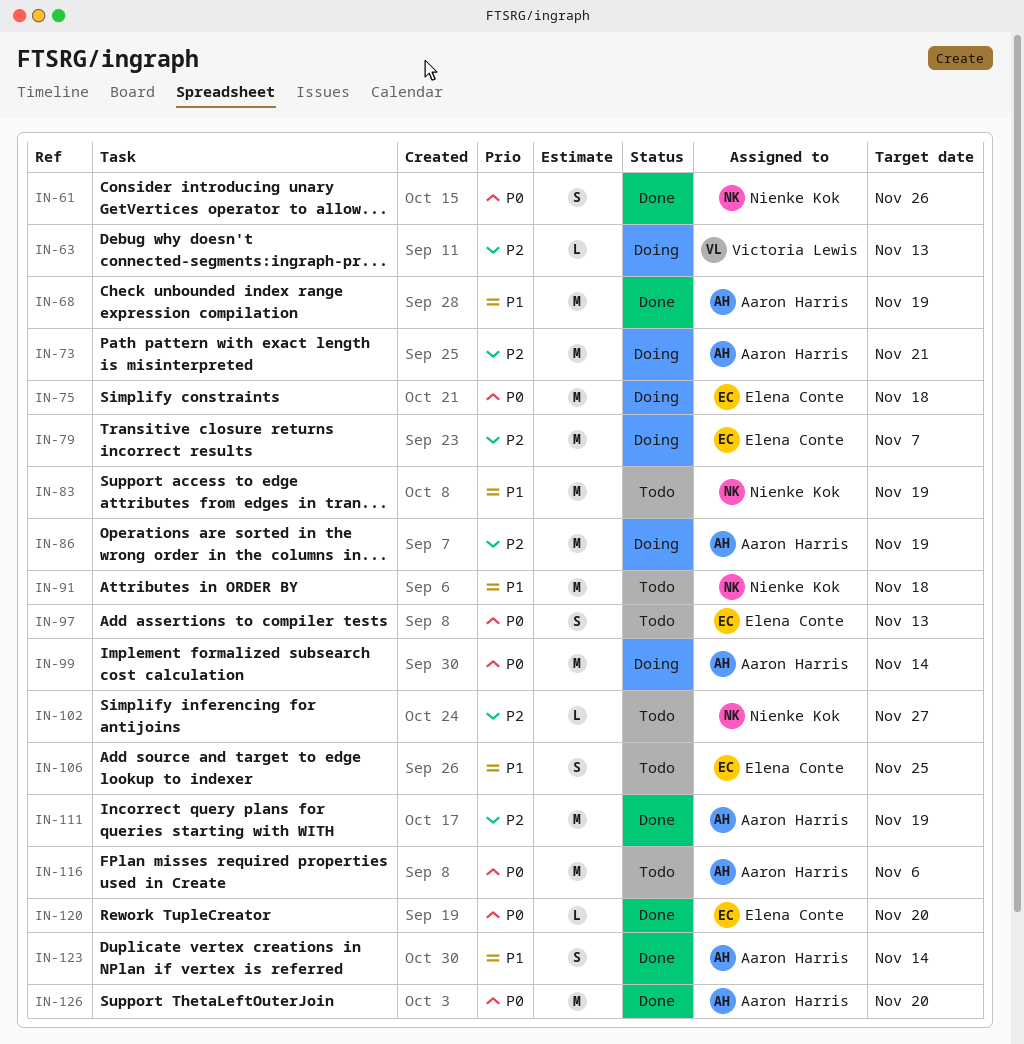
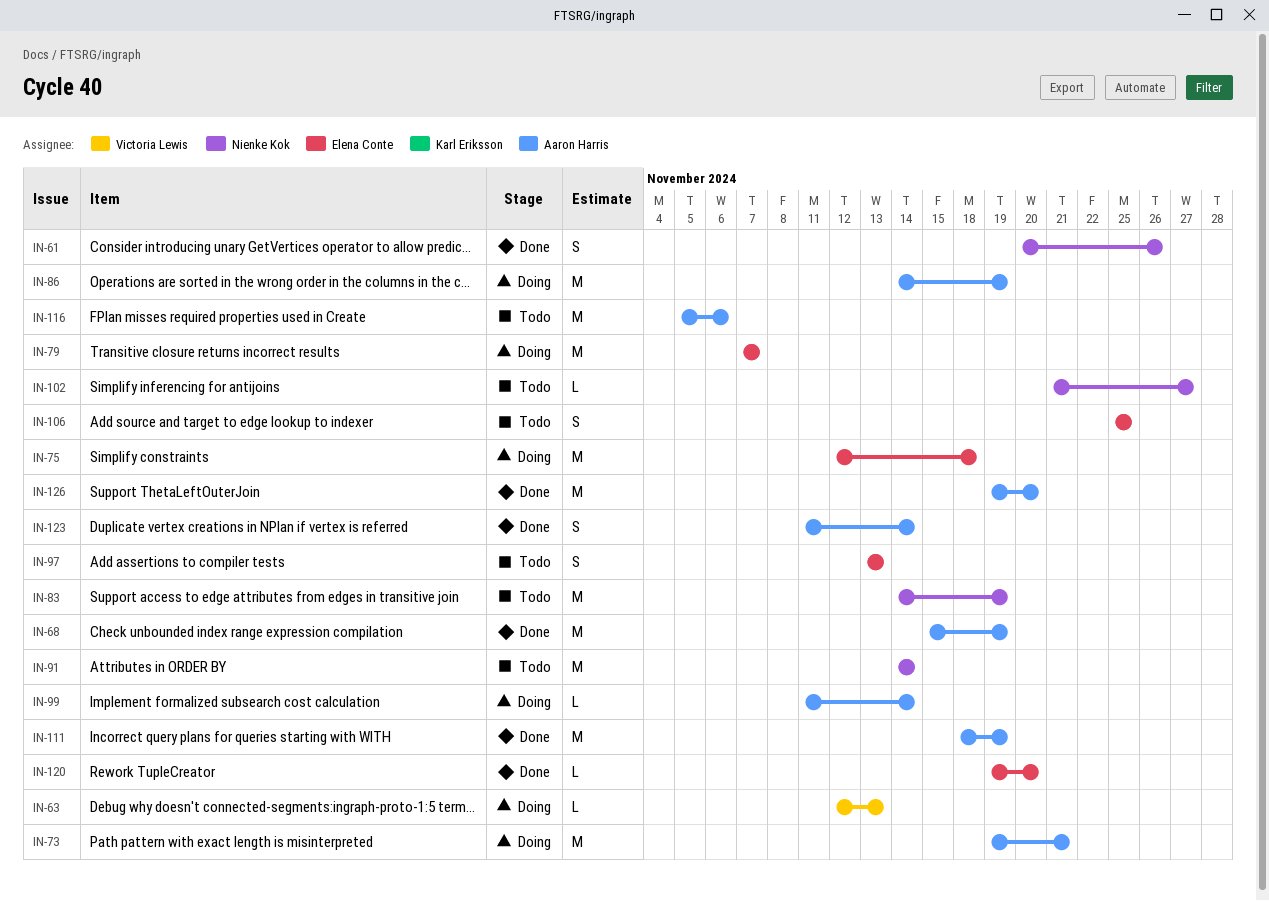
IN-91, due: Nov 18 -> Nov 14
IN-99, estimate: M -> L

